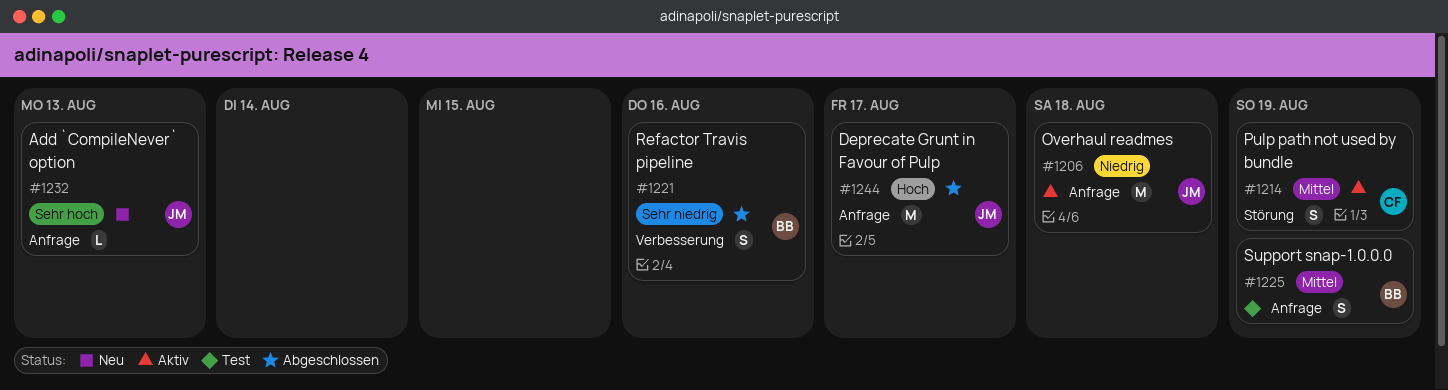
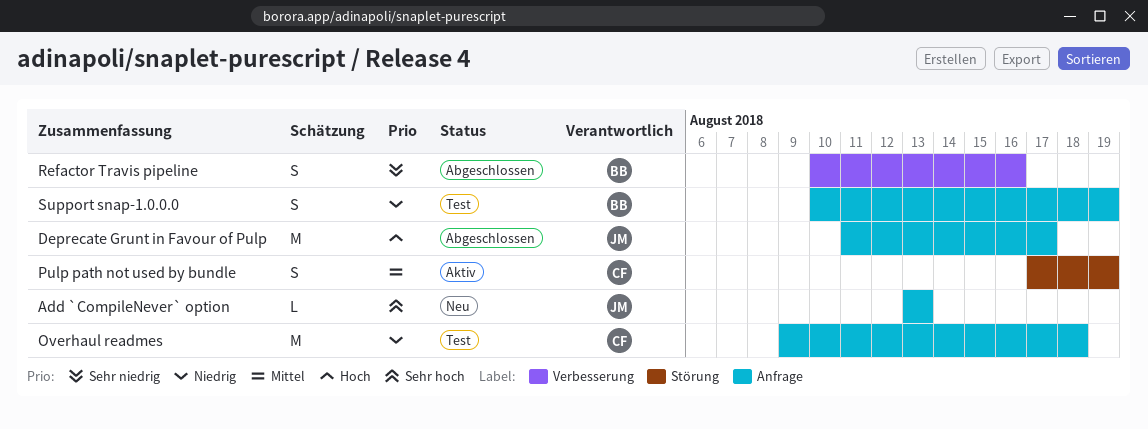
Overhaul readmes, status: Aktiv -> Test
Overhaul readmes, owner: JM -> CF
Support snap-1.0.0.0, priority: Mittel -> Niedrig

